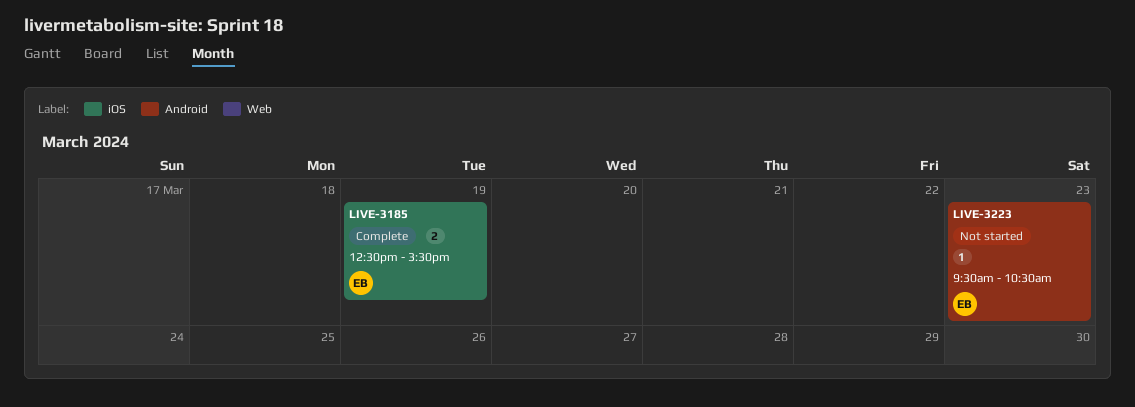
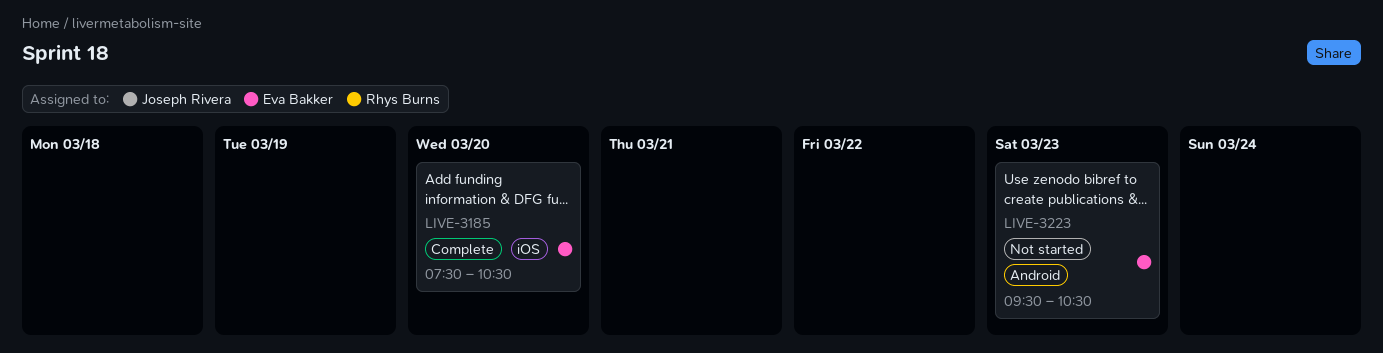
LIVE-3185, day: Mar 19 -> Mar 20
LIVE-3185, begins: 12:30 -> 07:30
LIVE-3185, ends: 15:30 -> 10:30

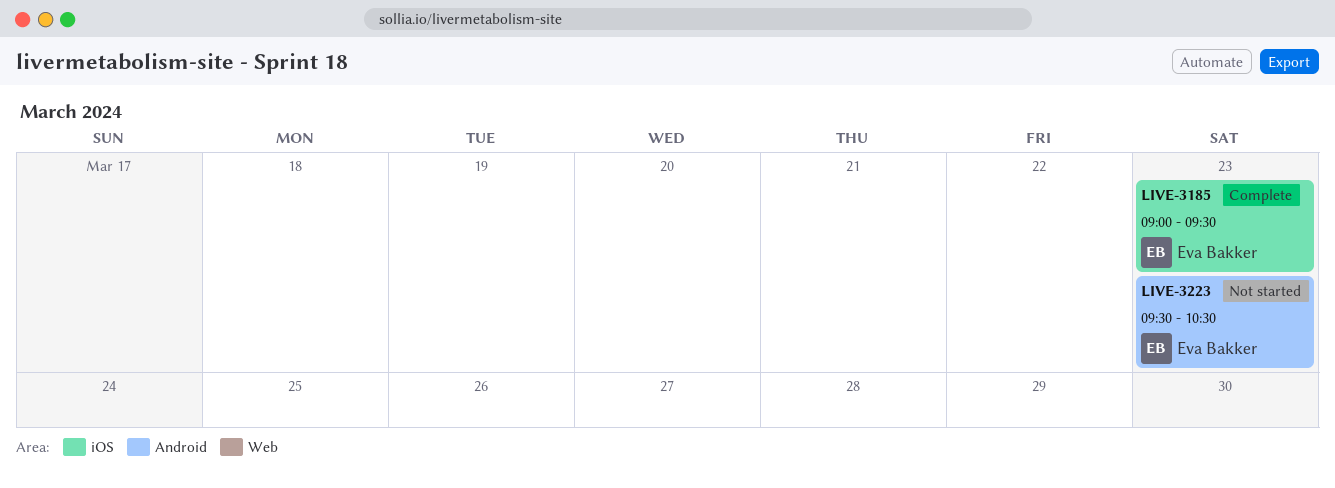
LIVE-3185, day: Mar 20 -> Mar 23
LIVE-3185, begins: 07:30 -> 09:00
LIVE-3185, ends: 10:30 -> 09:30

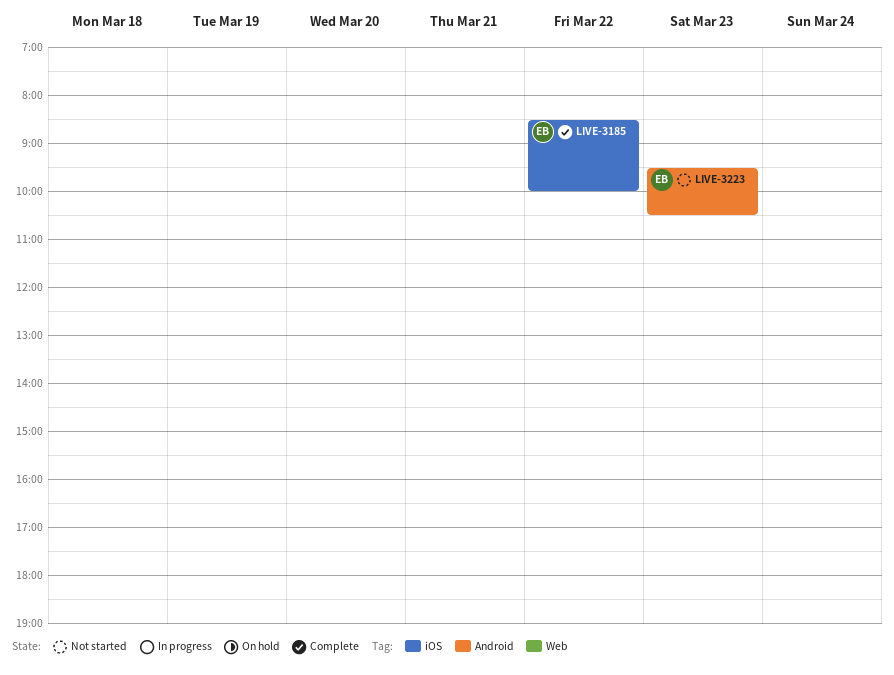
LIVE-3185, day: Mar 23 -> Mar 22
LIVE-3185, begins: 09:00 -> 08:30
LIVE-3185, ends: 09:30 -> 10:00

